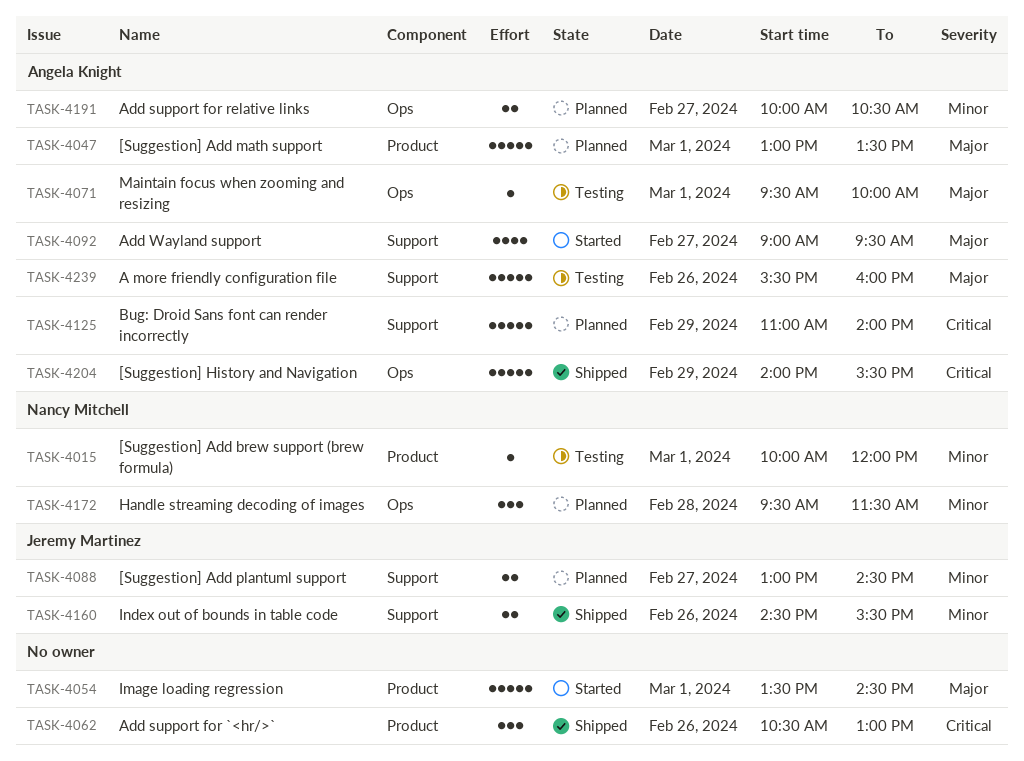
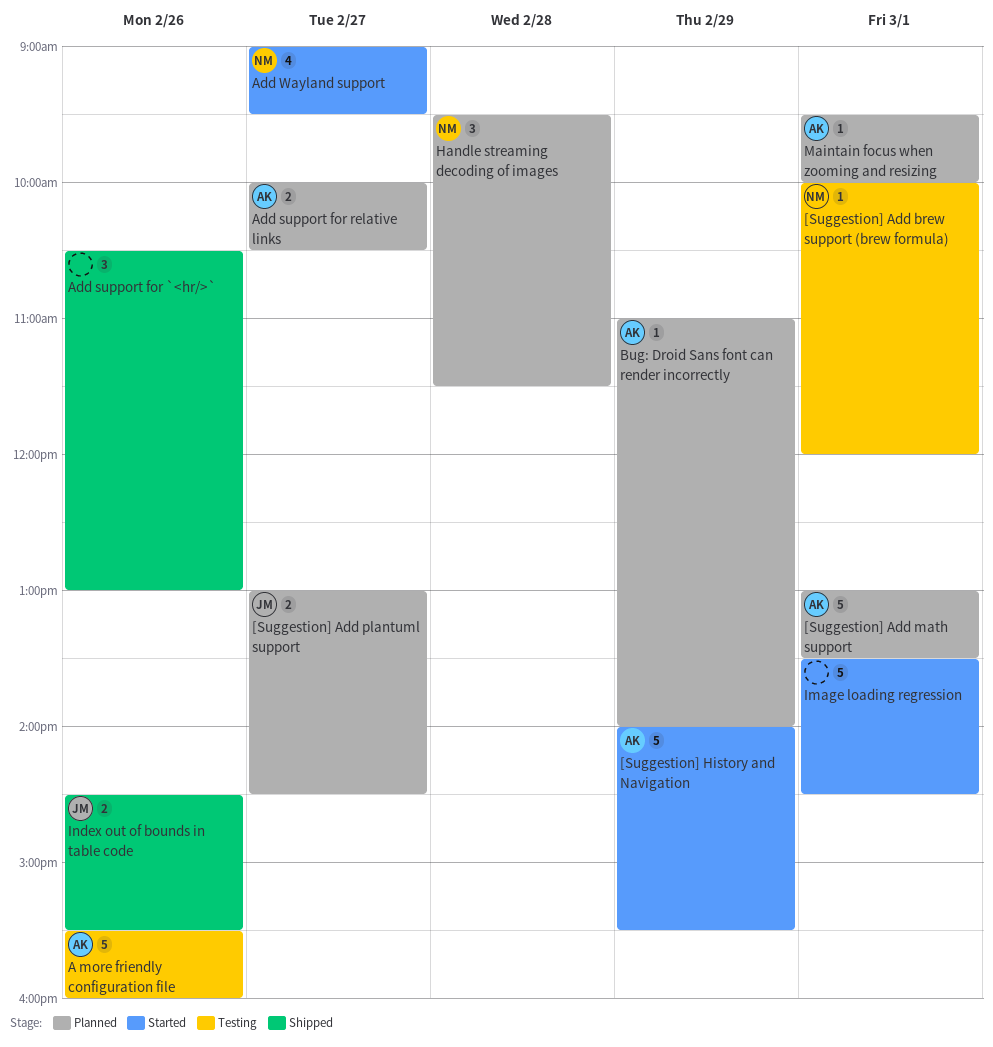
[Suggestion] History and Navigation, status: Shipped -> Started
Add Wayland support, owner: Angela Knight -> Nancy Mitchell
Bug: Droid Sans font can render incorrectly, estimate: 5 -> 1
Maintain focus when zooming and resizing, status: Testing -> Planned

